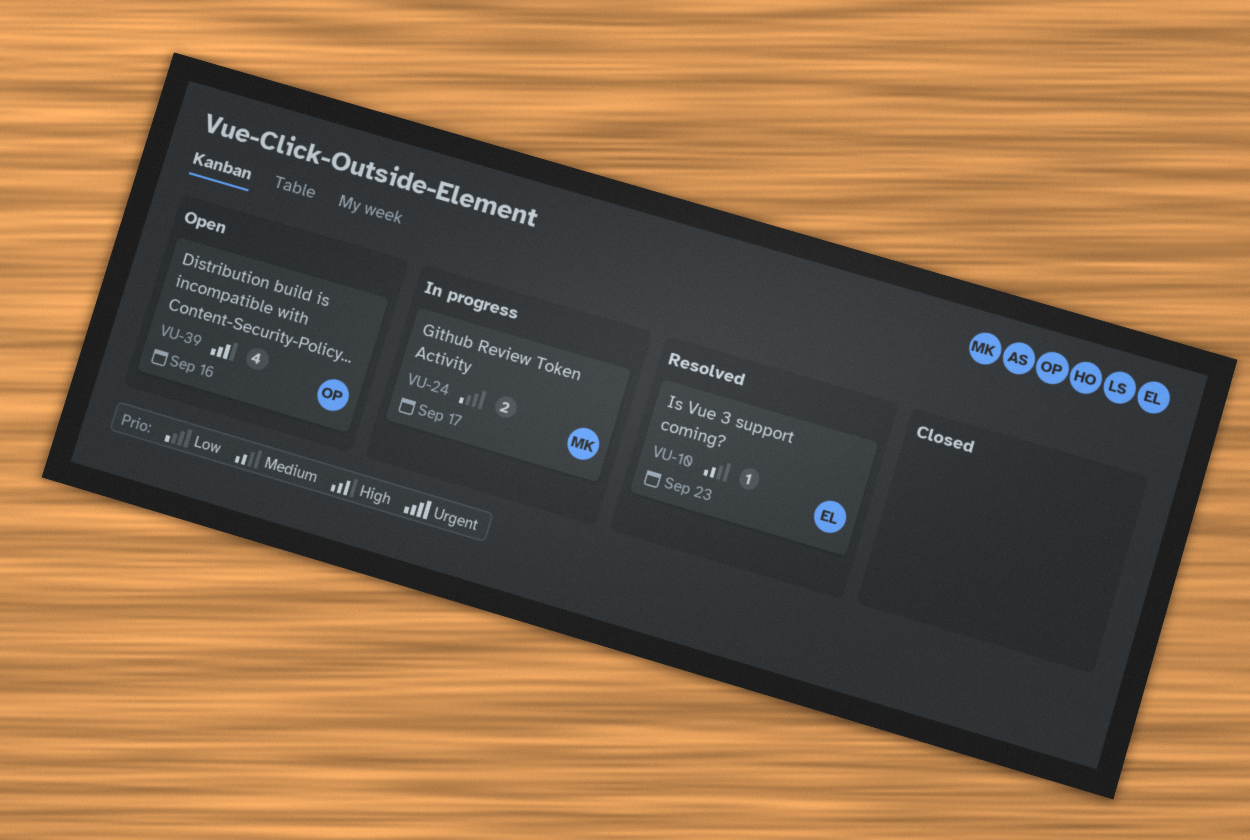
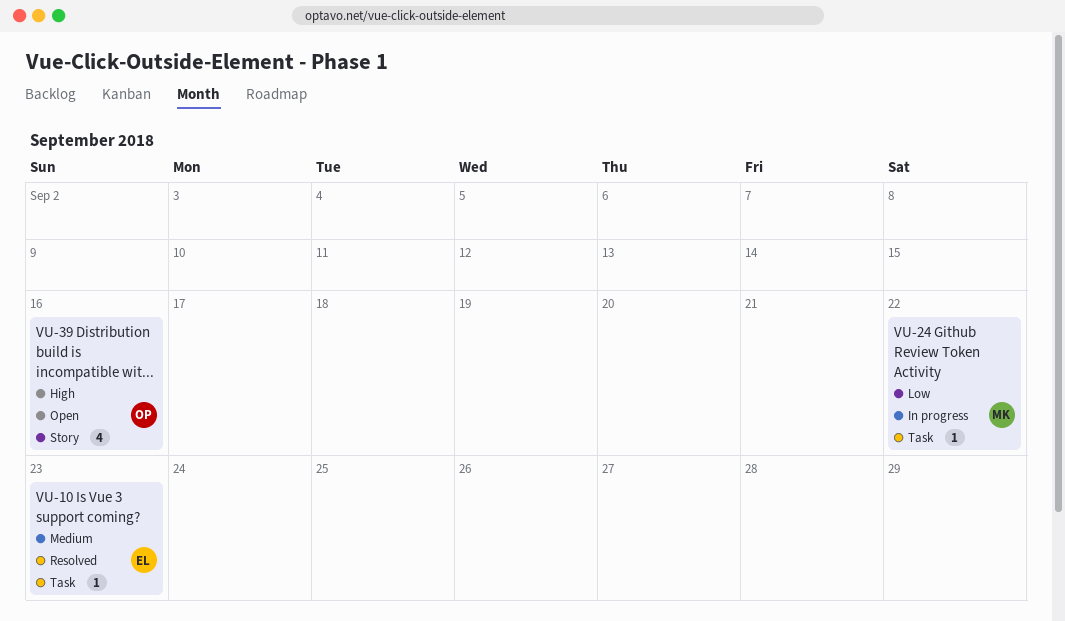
VU-24, estimate: 2 -> 1
VU-24, due: Sep 17 -> Sep 22

